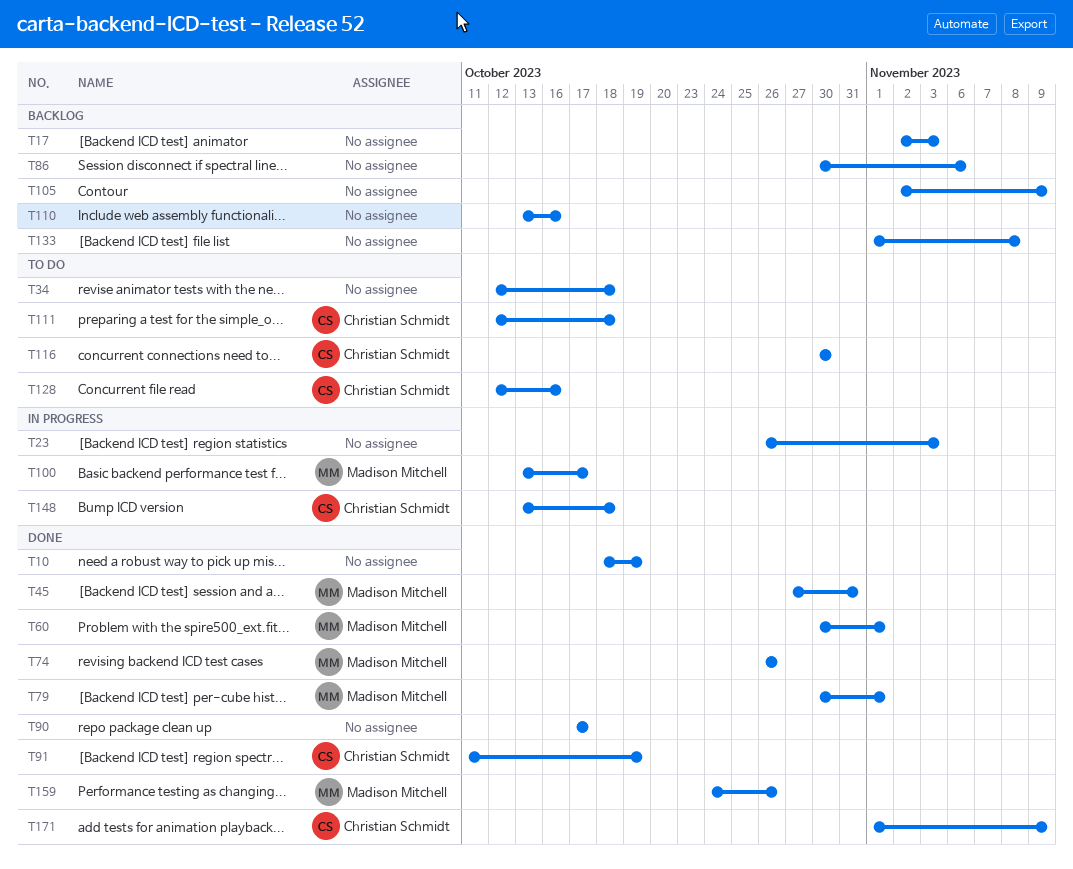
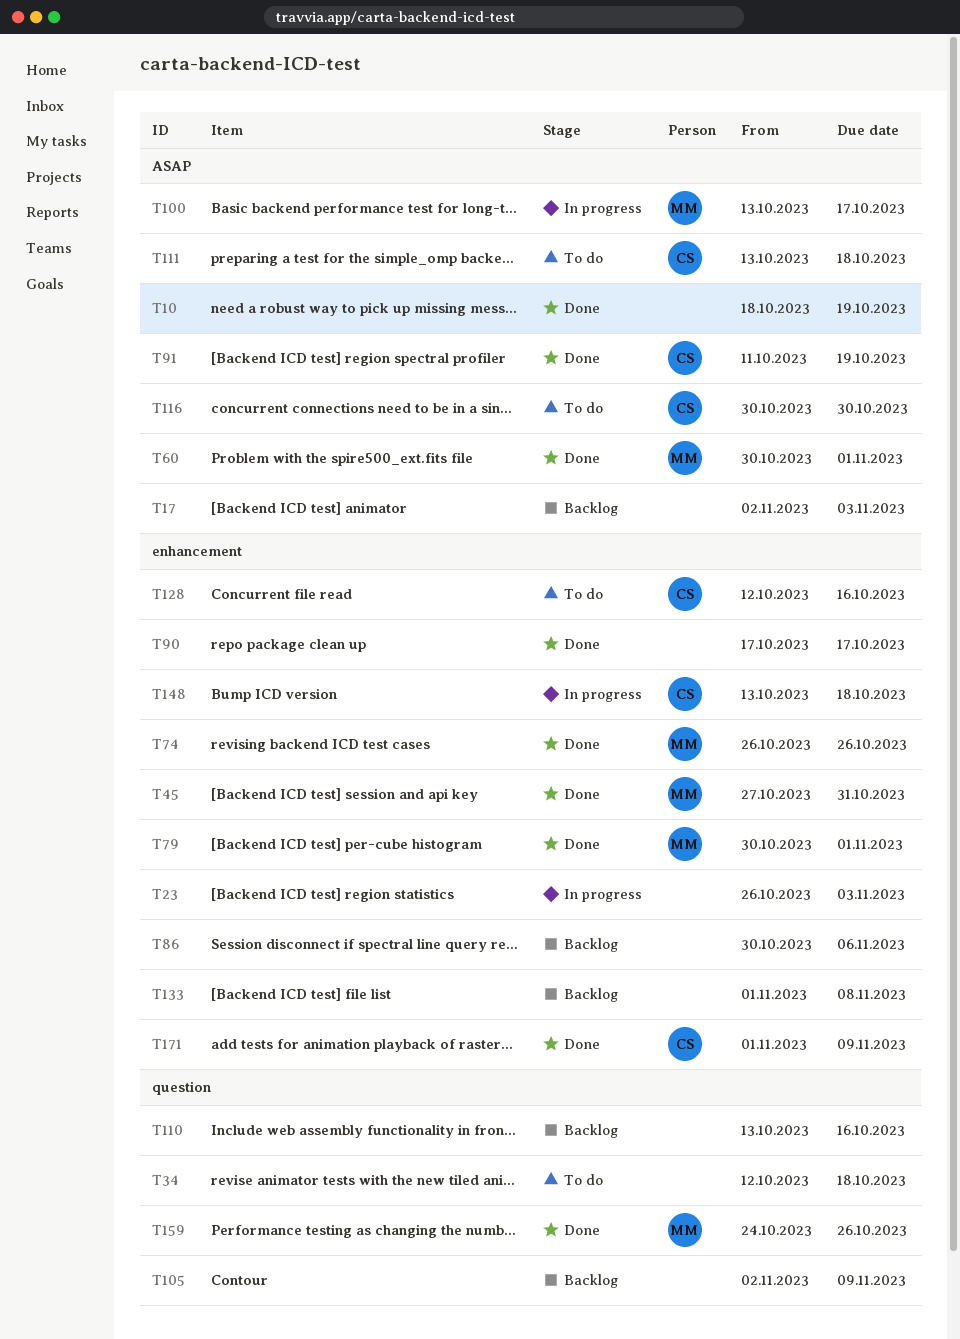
T111, start: Oct 12 -> Oct 13

